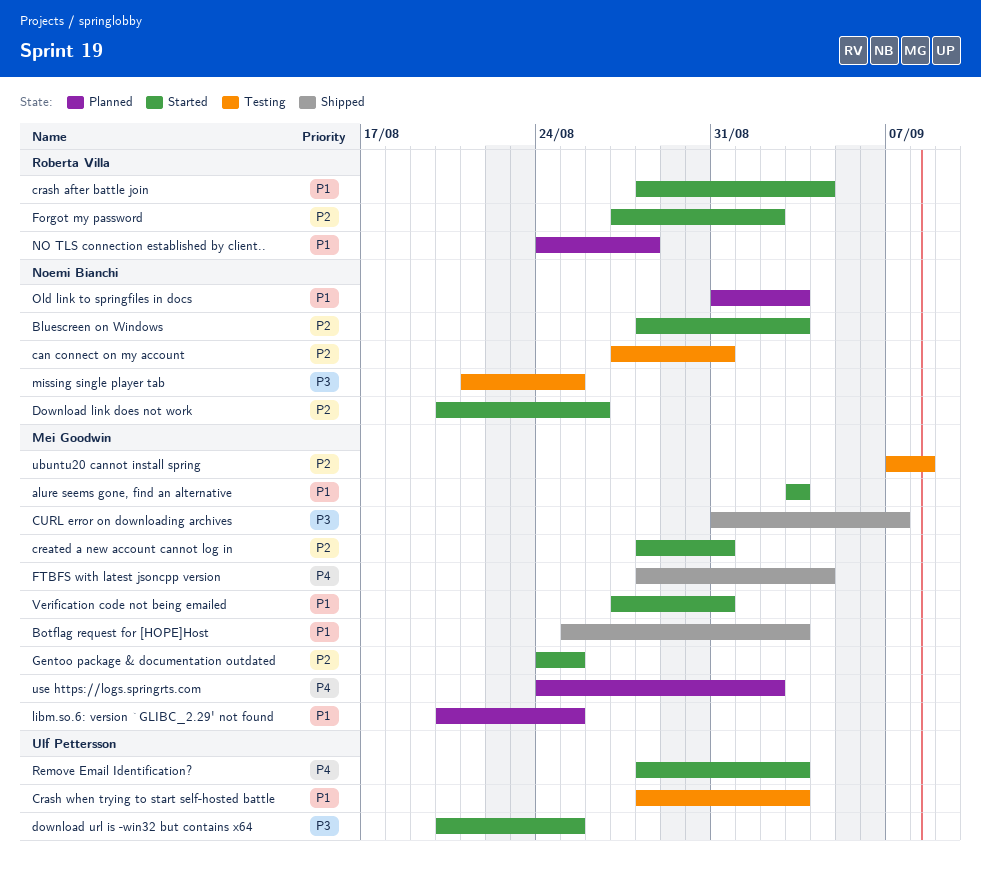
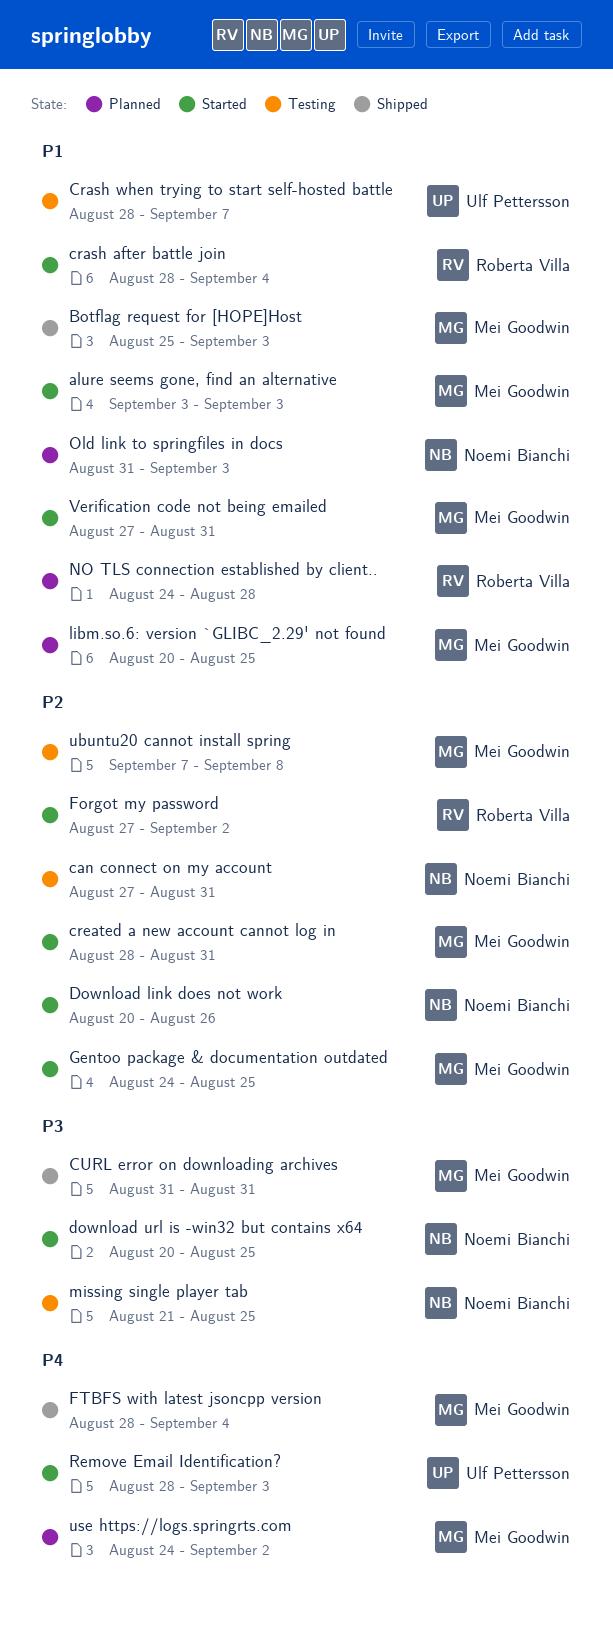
Bluescreen on Windows: present -> none
Crash when trying to start self-hosted battle, due: Sep 3 -> Sep 7
CURL error on downloading archives, due: Sep 7 -> Aug 31
download url is -win32 but contains x64, owner: Ulf Pettersson -> Noemi Bianchi

